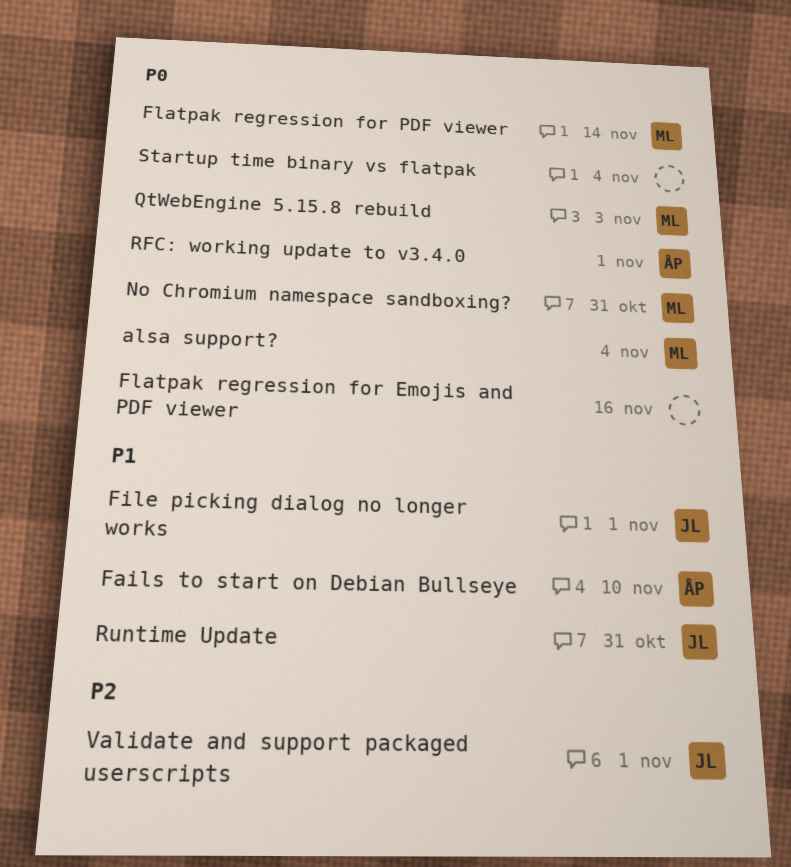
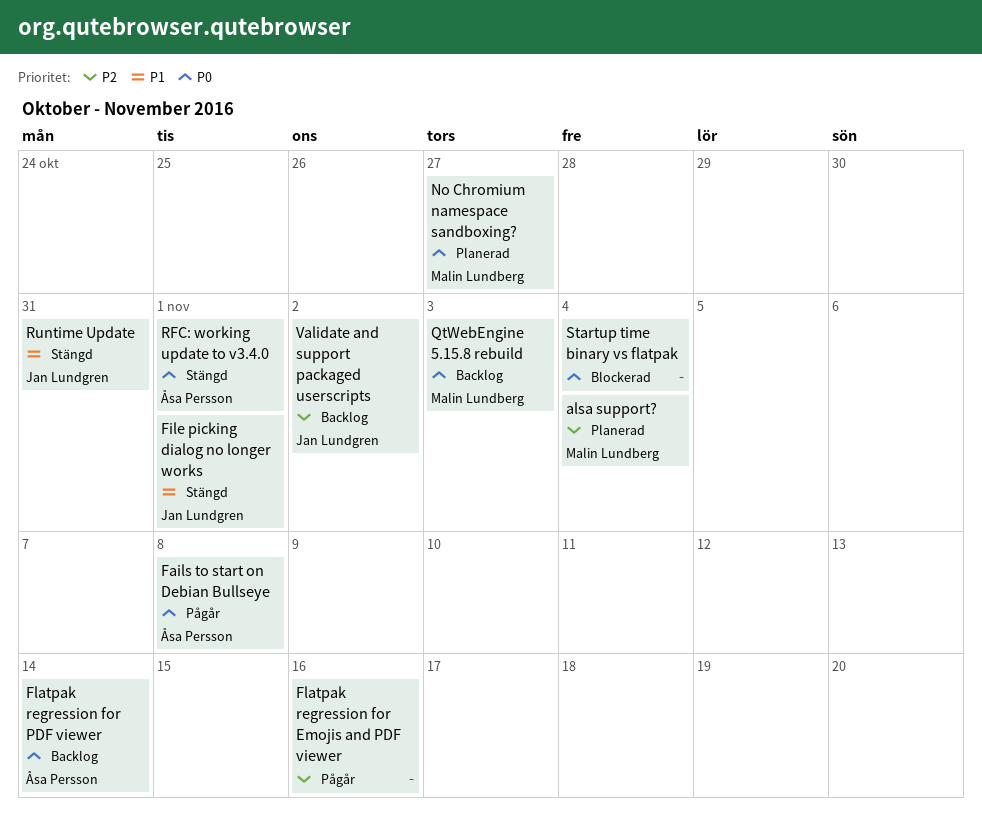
alsa support?, priority: P0 -> P2
Fails to start on Debian Bullseye, priority: P1 -> P0
Fails to start on Debian Bullseye, due: Nov 10 -> Nov 8
Flatpak regression for Emojis and PDF viewer, priority: P0 -> P2
Flatpak regression for PDF viewer, owner: Malin Lundberg -> Åsa Persson
No Chromium namespace sandboxing?, due: Oct 31 -> Oct 27
Validate and support packaged userscripts, due: Nov 1 -> Nov 2

